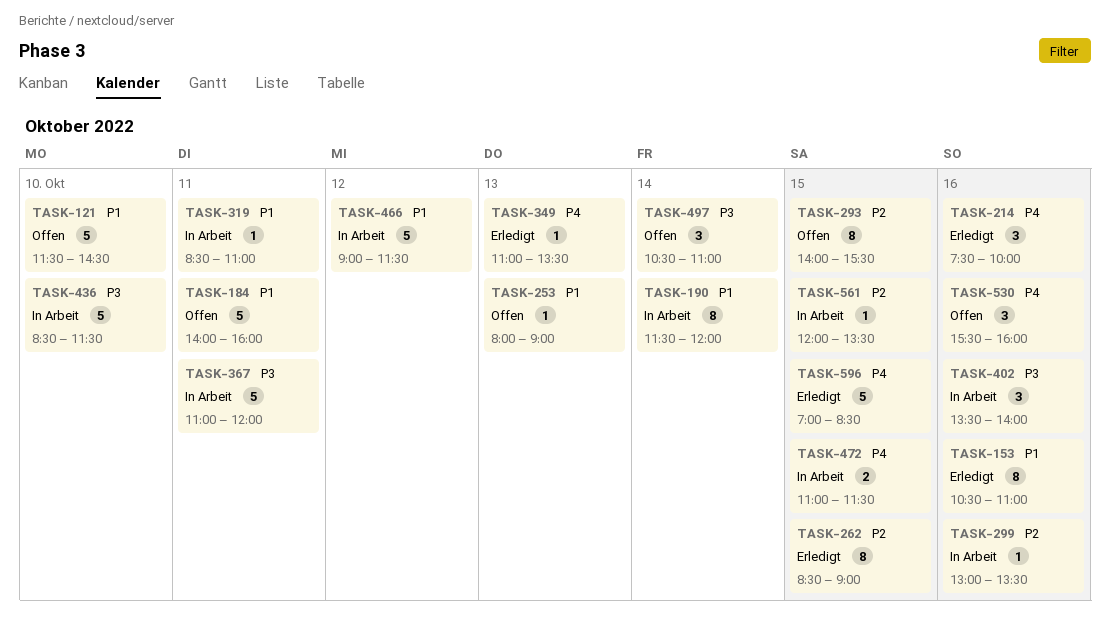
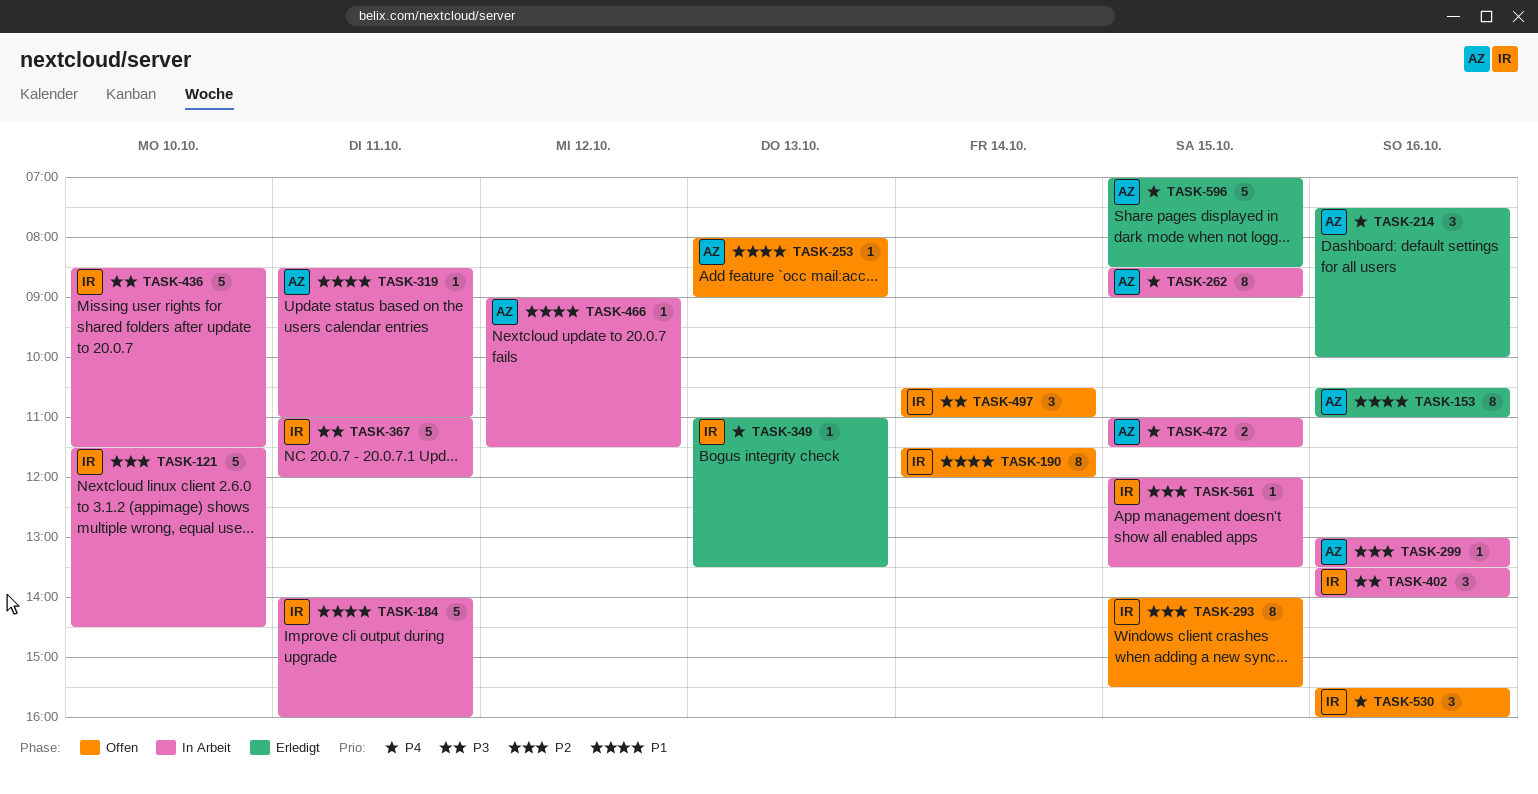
TASK-121, status: Offen -> In Arbeit
TASK-121, priority: P1 -> P2
TASK-184, status: Offen -> In Arbeit
TASK-190, status: In Arbeit -> Offen
TASK-262, status: Erledigt -> In Arbeit
TASK-262, priority: P2 -> P4
TASK-466, estimate: 5 -> 1

